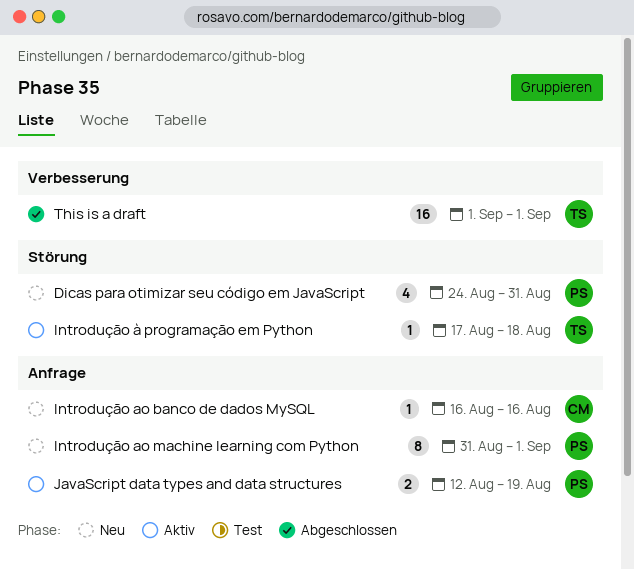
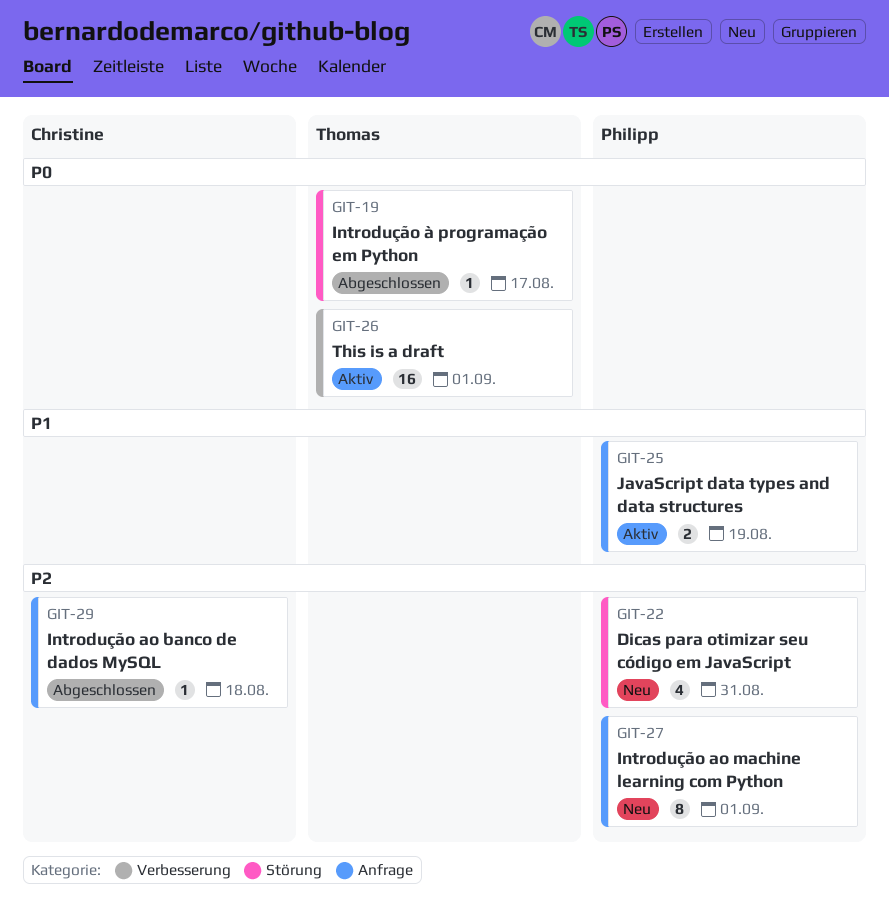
Introdução ao banco de dados MySQL, status: Neu -> Abgeschlossen
Introdução ao banco de dados MySQL, due: Aug 16 -> Aug 18
Introdução à programação em Python, status: Aktiv -> Abgeschlossen
Introdução à programação em Python, due: Aug 18 -> Aug 17
This is a draft, status: Abgeschlossen -> Aktiv

